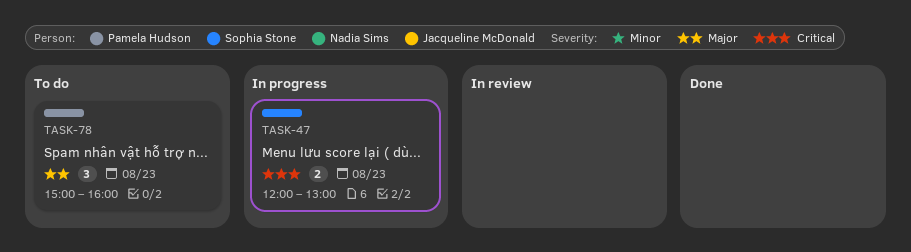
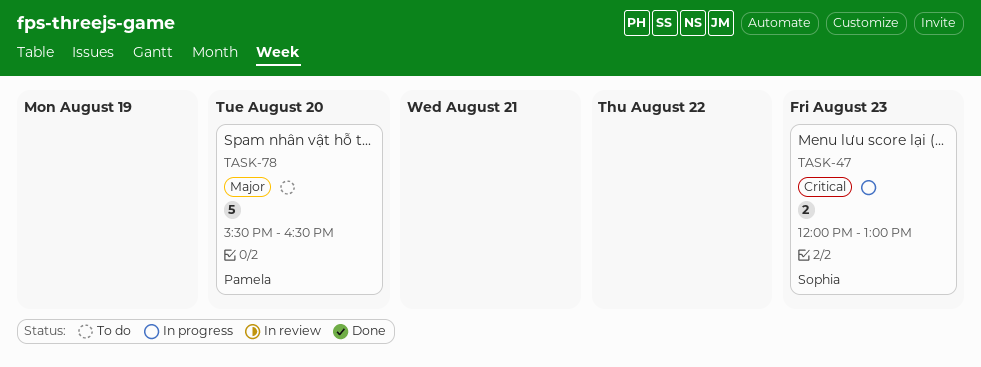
TASK-78, estimate: 3 -> 5
TASK-78, day: Aug 23 -> Aug 20
TASK-78, begins: 15:00 -> 15:30
TASK-78, ends: 16:00 -> 16:30

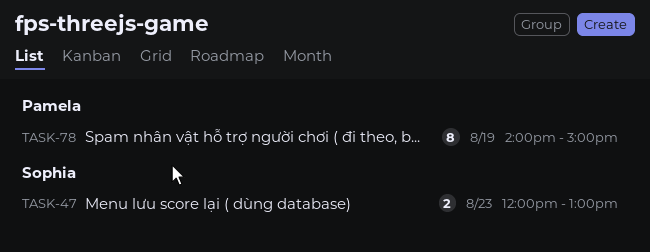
TASK-78, estimate: 5 -> 8
TASK-78, day: Aug 20 -> Aug 19
TASK-78, begins: 15:30 -> 14:00
TASK-78, ends: 16:30 -> 15:00

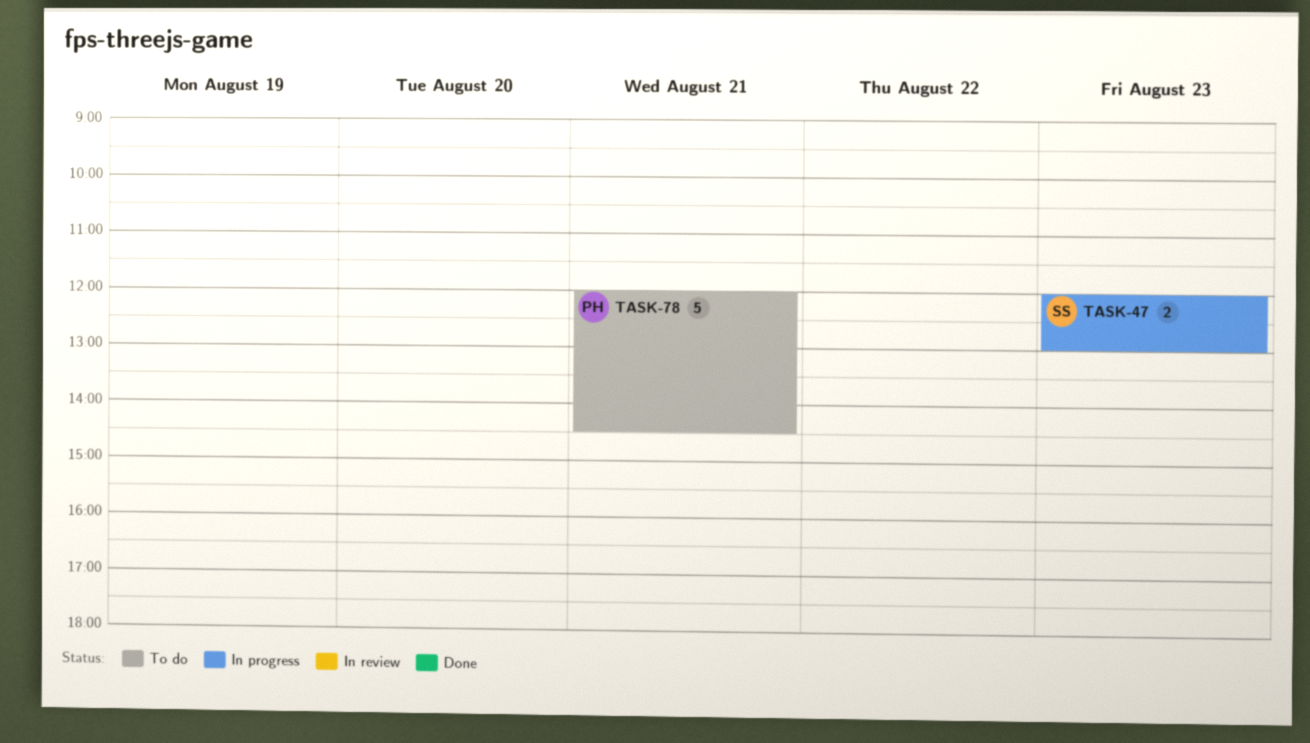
TASK-78, estimate: 8 -> 5
TASK-78, day: Aug 19 -> Aug 21
TASK-78, begins: 14:00 -> 12:00
TASK-78, ends: 15:00 -> 14:30

